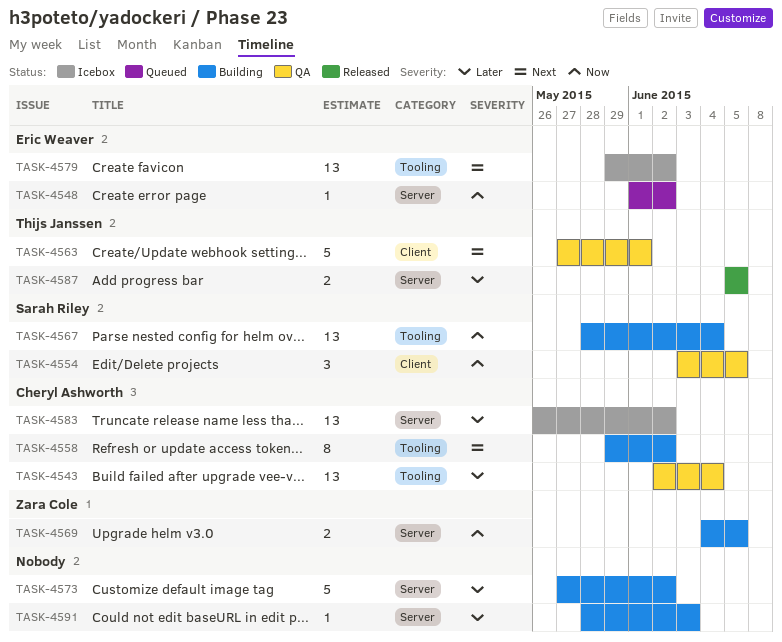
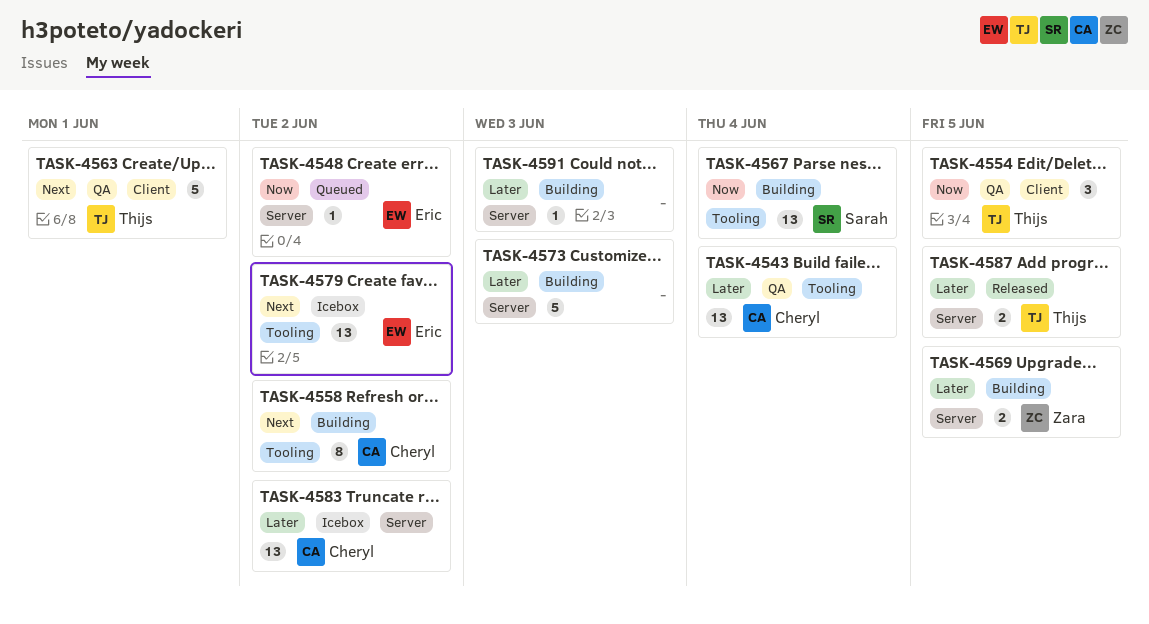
TASK-4554, owner: Sarah Riley -> Thijs Janssen
TASK-4569, priority: Now -> Later
TASK-4573, due: Jun 2 -> Jun 3

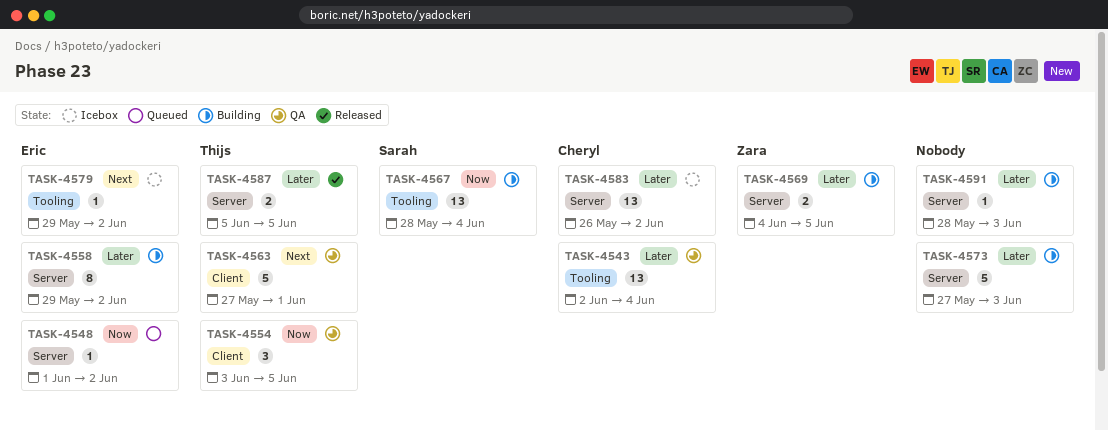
TASK-4558, owner: Cheryl -> Eric
TASK-4558, priority: Next -> Later
TASK-4558, label: Tooling -> Server
TASK-4579, estimate: 13 -> 1

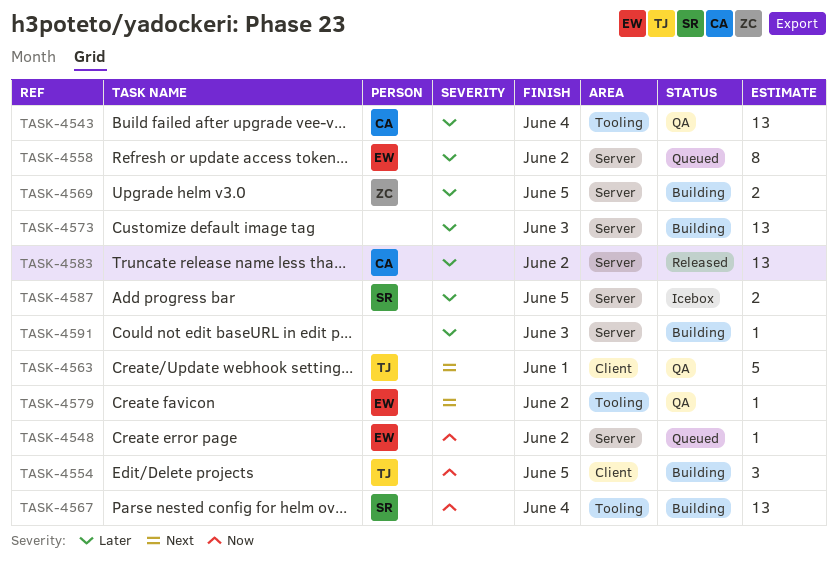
TASK-4554, status: QA -> Building
TASK-4558, status: Building -> Queued
TASK-4573, estimate: 5 -> 13
TASK-4579, status: Icebox -> QA
TASK-4583, status: Icebox -> Released
TASK-4587, status: Released -> Icebox
TASK-4587, owner: Thijs -> Sarah

